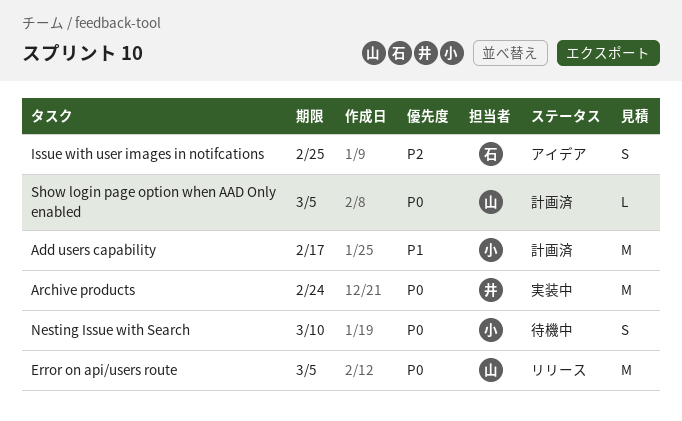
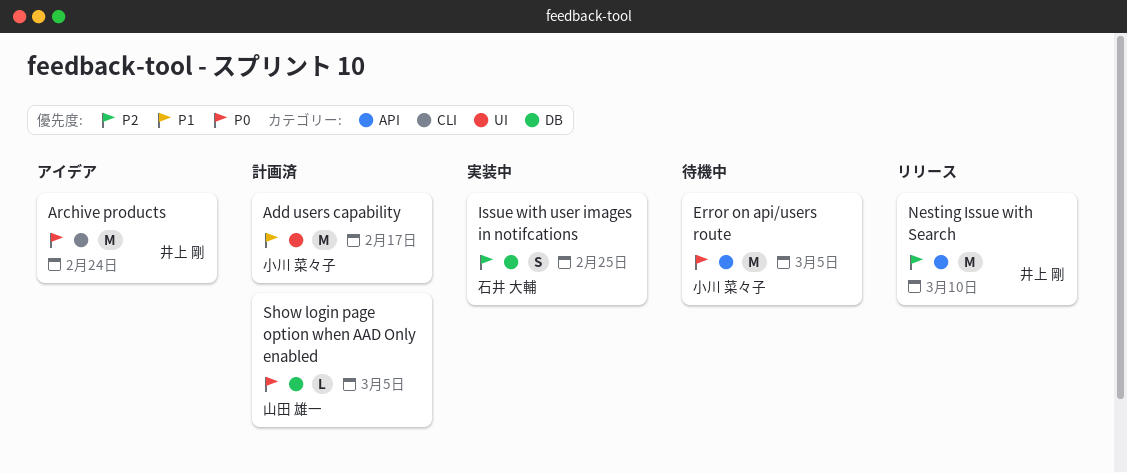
Archive products, status: 実装中 -> アイデア
Error on api/users route, status: リリース -> 待機中
Error on api/users route, owner: 山田 雄一 -> 小川 菜々子
Issue with user images in notifcations, status: アイデア -> 実装中
Nesting Issue with Search, status: 待機中 -> リリース
Nesting Issue with Search, owner: 小川 菜々子 -> 井上 剛
Nesting Issue with Search, priority: P0 -> P2
Nesting Issue with Search, estimate: S -> M

